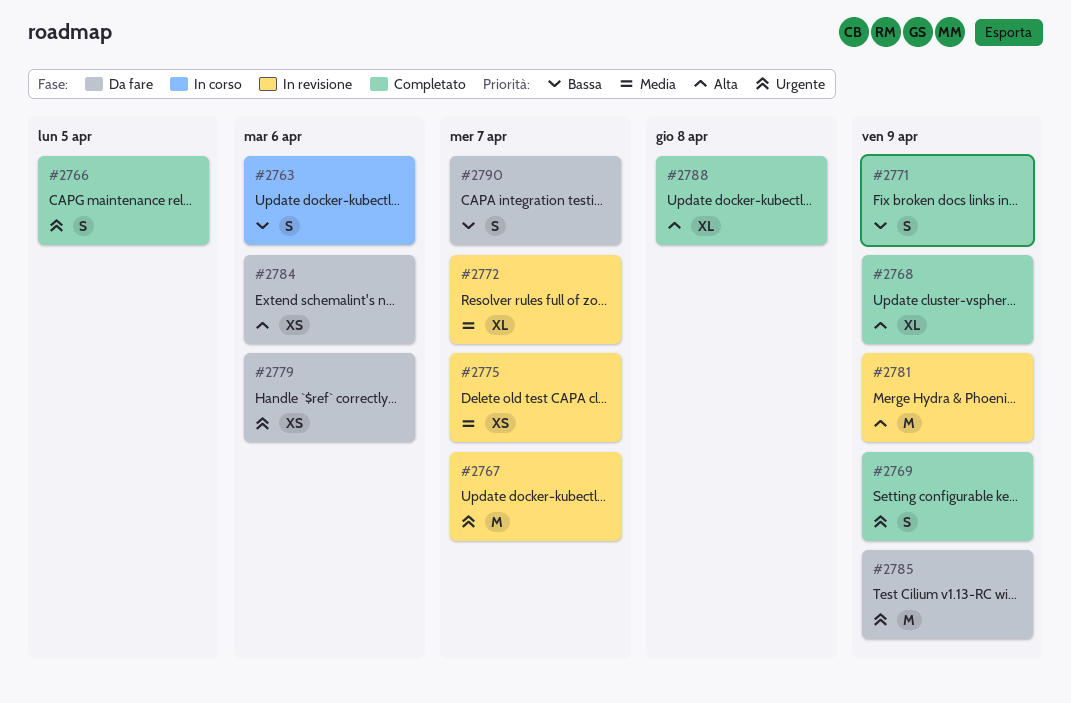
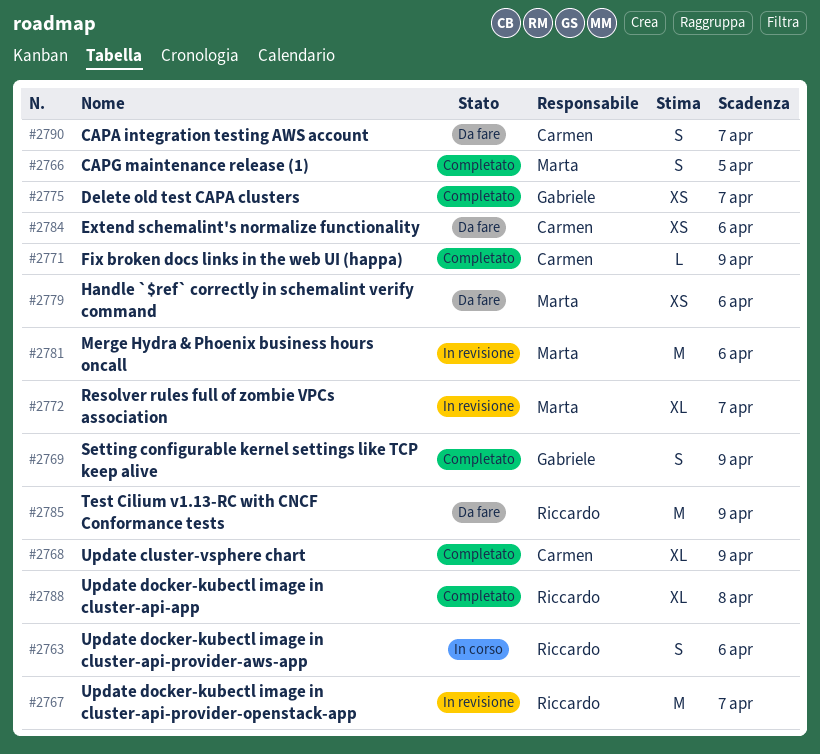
#2771, estimate: S -> L
#2775, status: In revisione -> Completato
#2781, due: Apr 9 -> Apr 6

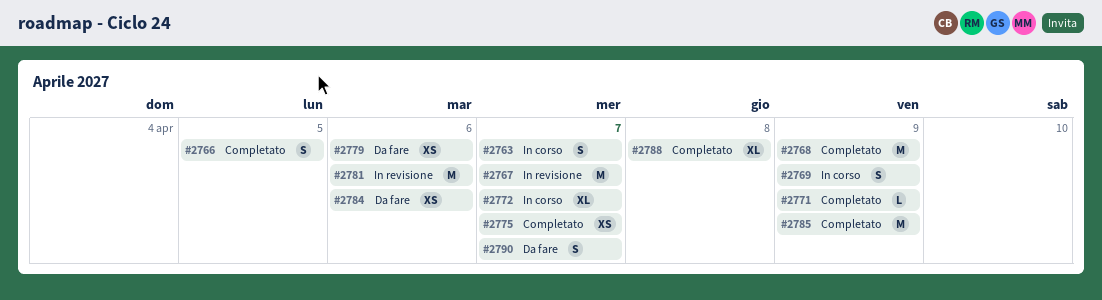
#2763, due: Apr 6 -> Apr 7
#2768, estimate: XL -> M
#2769, status: Completato -> In corso
#2772, status: In revisione -> In corso
#2785, status: Da fare -> Completato

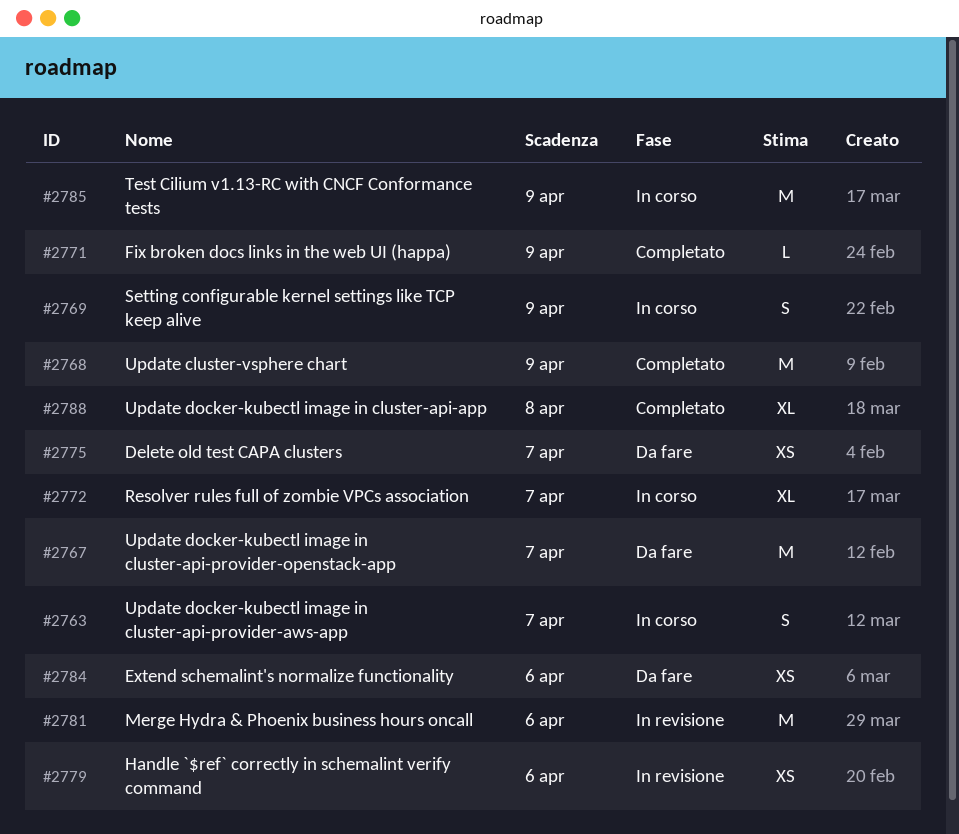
#2766: present -> none
#2767, status: In revisione -> Da fare
#2775, status: Completato -> Da fare
#2779, status: Da fare -> In revisione
#2785, status: Completato -> In corso
#2790: present -> none

